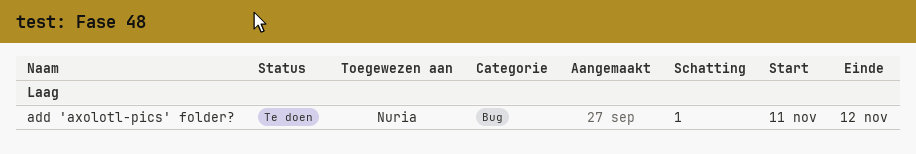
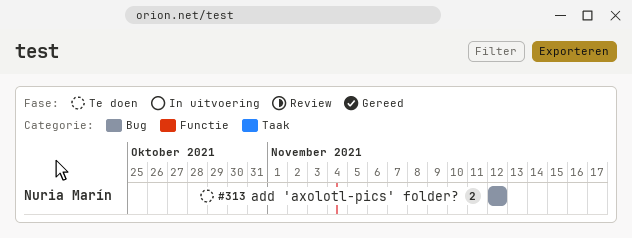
add 'axolotl-pics' folder?, estimate: 1 -> 2
add 'axolotl-pics' folder?, start: Nov 11 -> Nov 12

